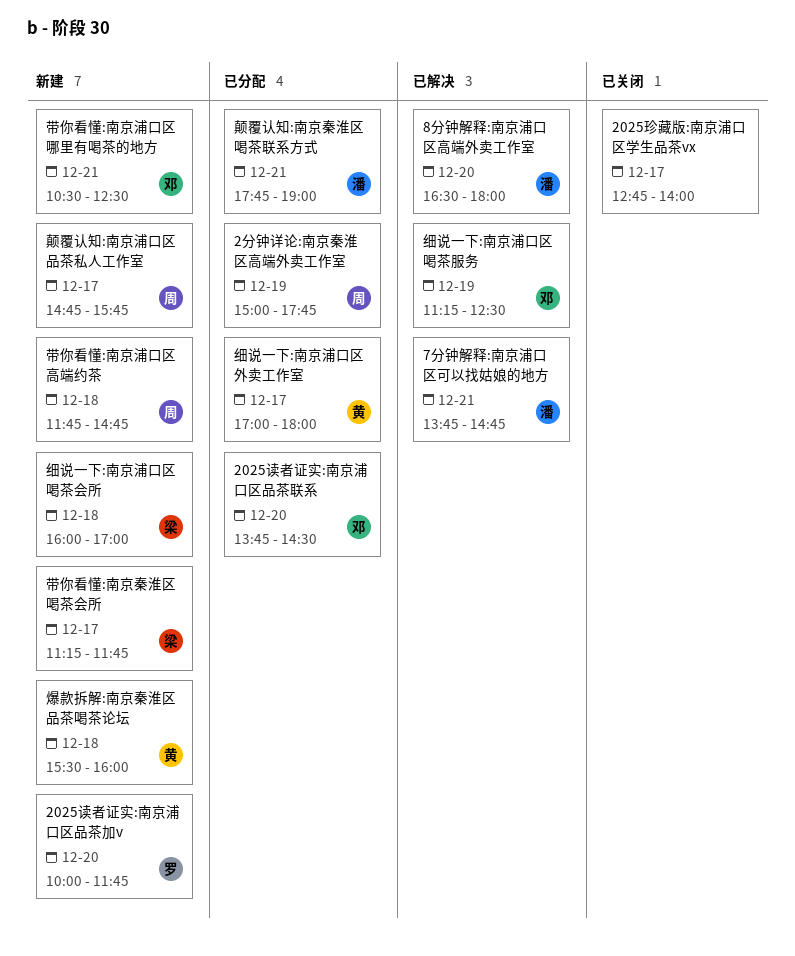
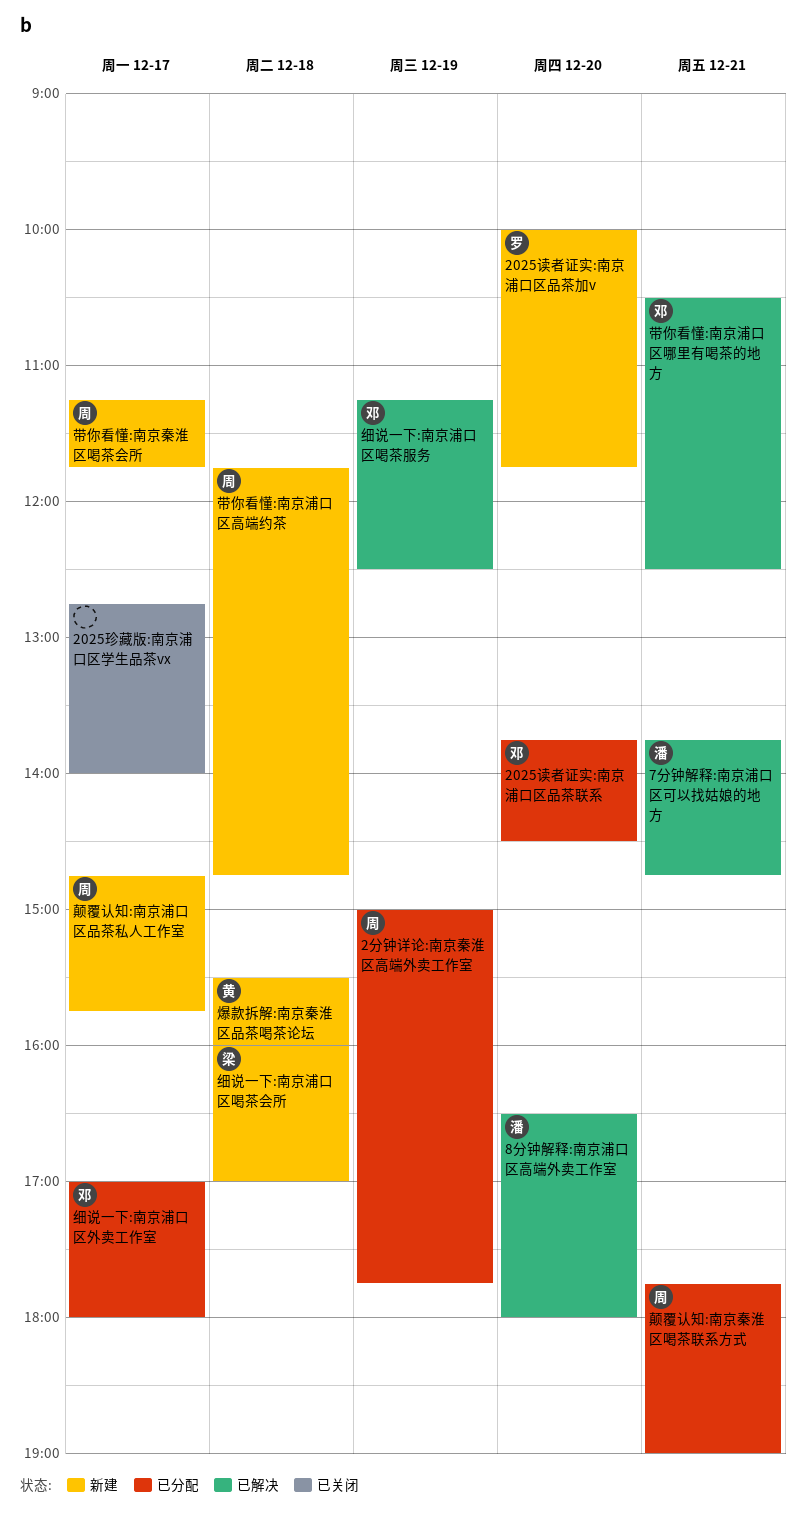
带你看懂:南京浦口区哪里有喝茶的地方, status: 新建 -> 已解决
带你看懂:南京秦淮区喝茶会所, owner: 梁 -> 周
细说一下:南京浦口区外卖工作室, owner: 黄 -> 邓
颠覆认知:南京秦淮区喝茶联系方式, owner: 潘 -> 周

